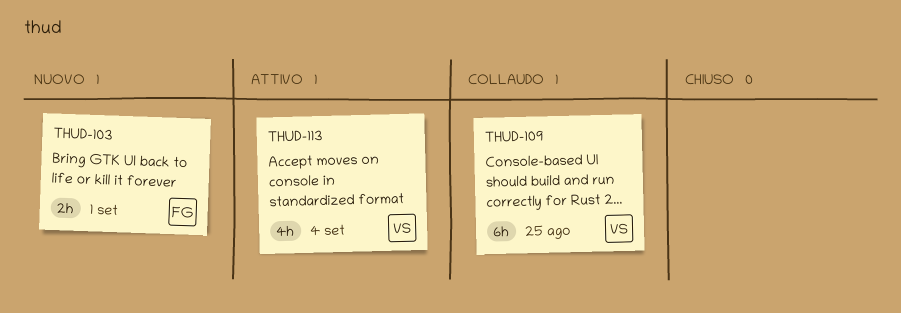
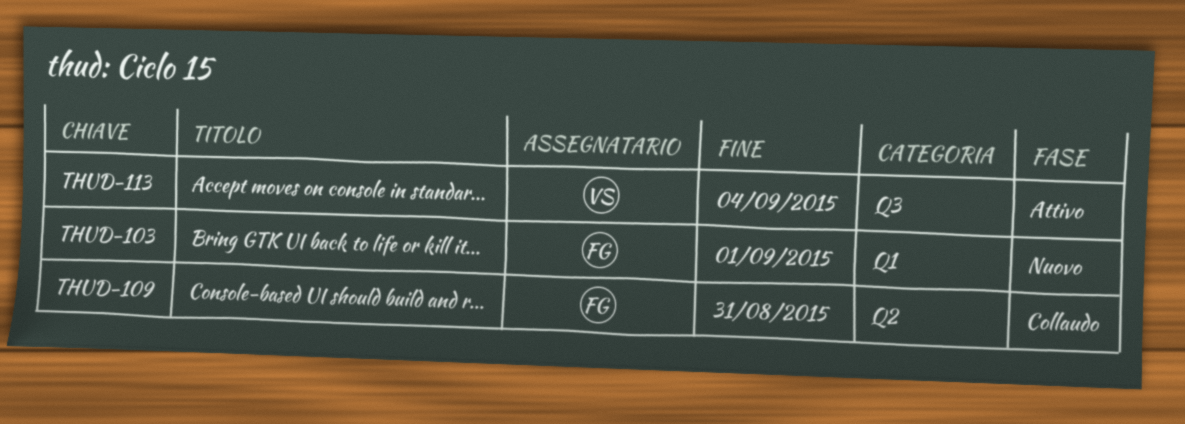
THUD-109, owner: VS -> FG
THUD-109, due: Aug 25 -> Aug 31

